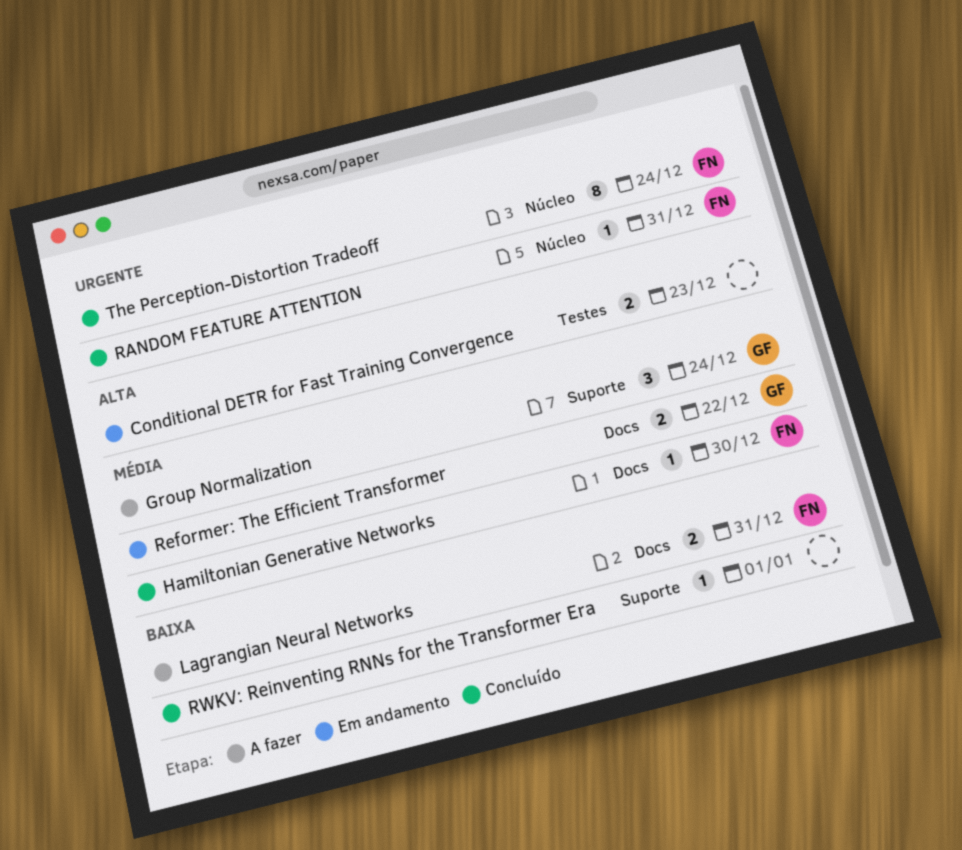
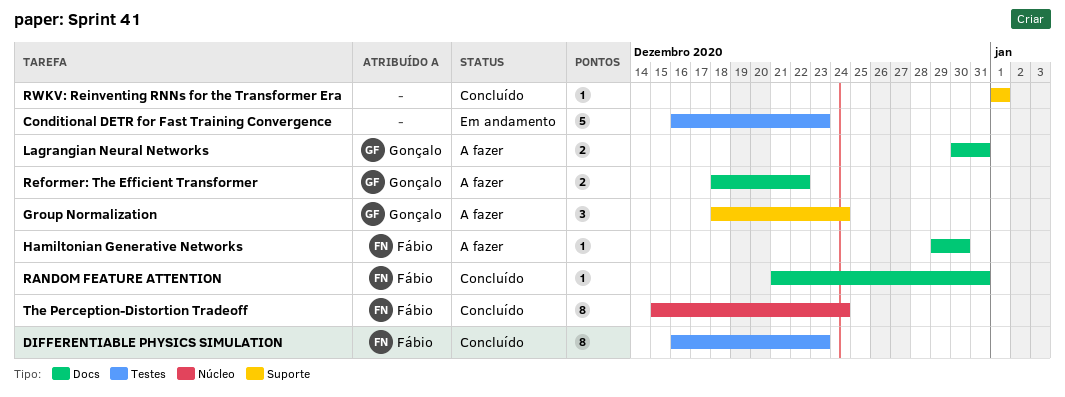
Conditional DETR for Fast Training Convergence, estimate: 2 -> 5
DIFFERENTIABLE PHYSICS SIMULATION: none -> present
Hamiltonian Generative Networks, status: Concluído -> A fazer
Lagrangian Neural Networks, owner: Fábio -> Gonçalo
RANDOM FEATURE ATTENTION, label: Núcleo -> Docs
Reformer: The Efficient Transformer, status: Em andamento -> A fazer

